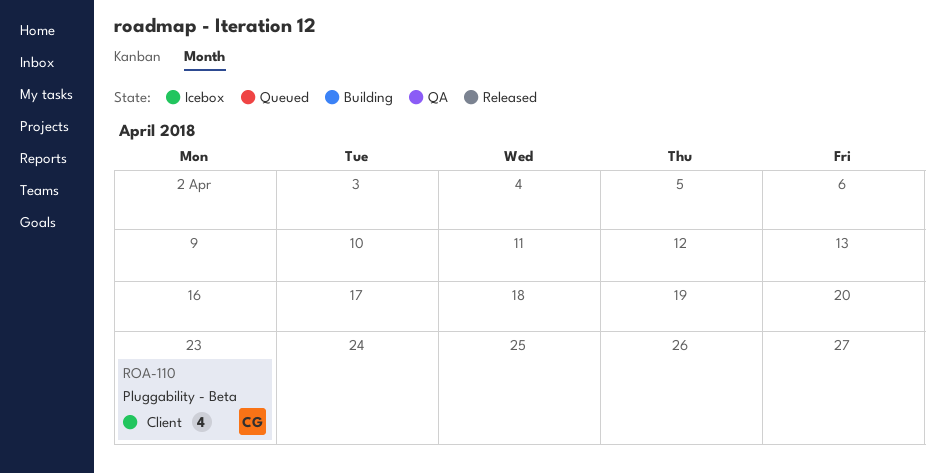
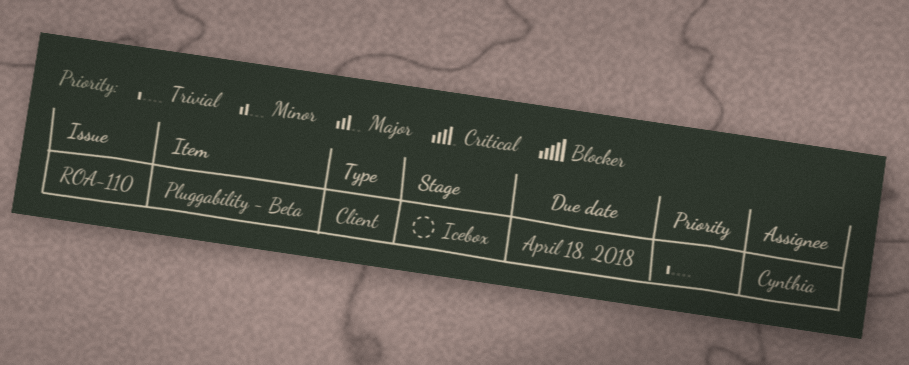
ROA-110, due: Apr 23 -> Apr 18

